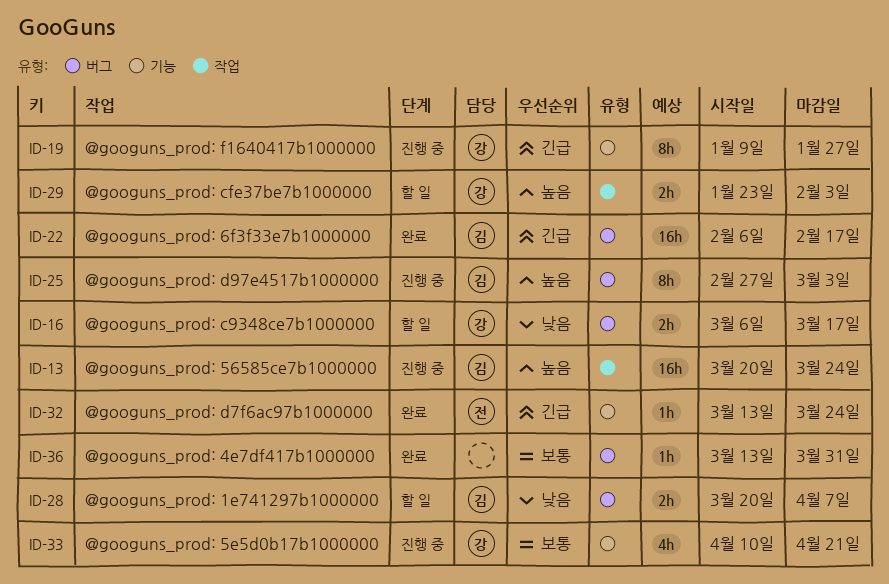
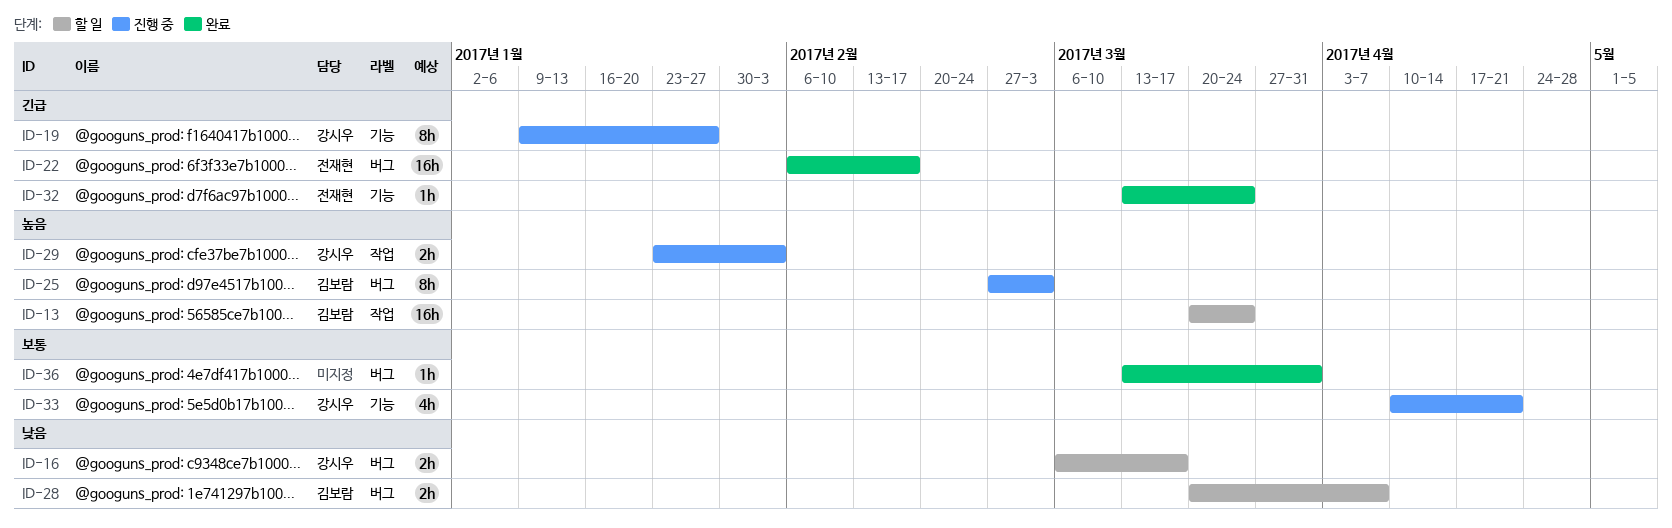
ID-13, status: 진행 중 -> 할 일
ID-22, owner: 김보람 -> 전재현
ID-29, status: 할 일 -> 진행 중

